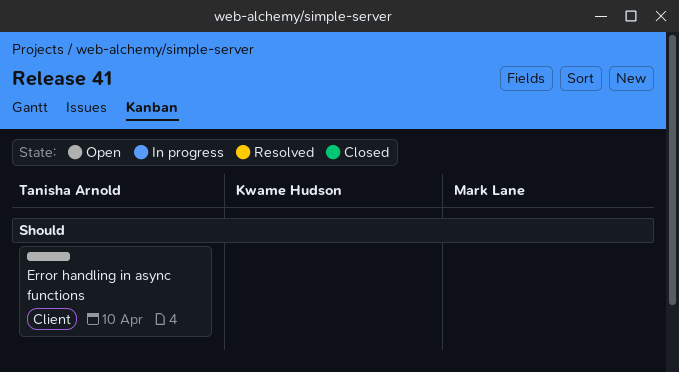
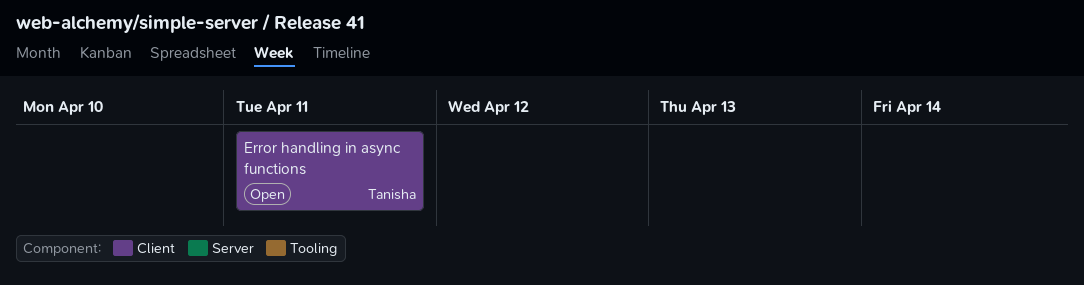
Error handling in async functions, due: Apr 10 -> Apr 11

